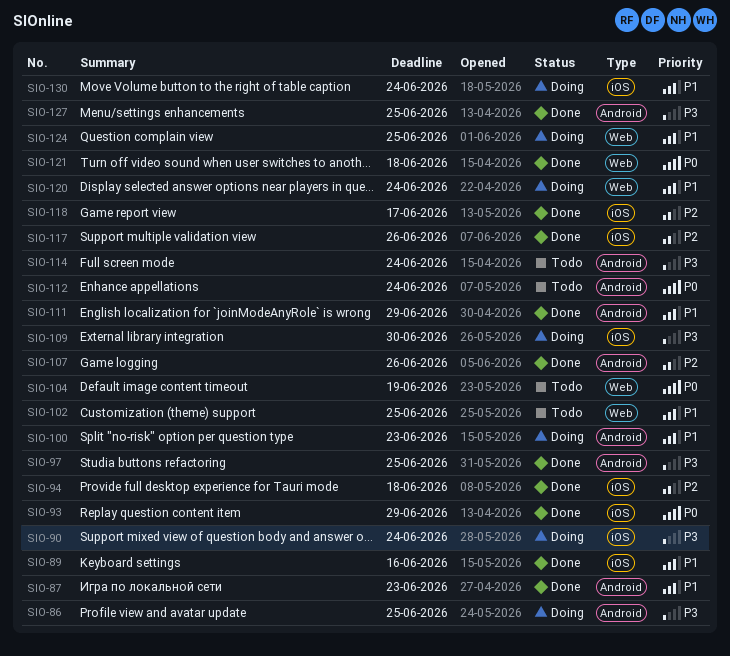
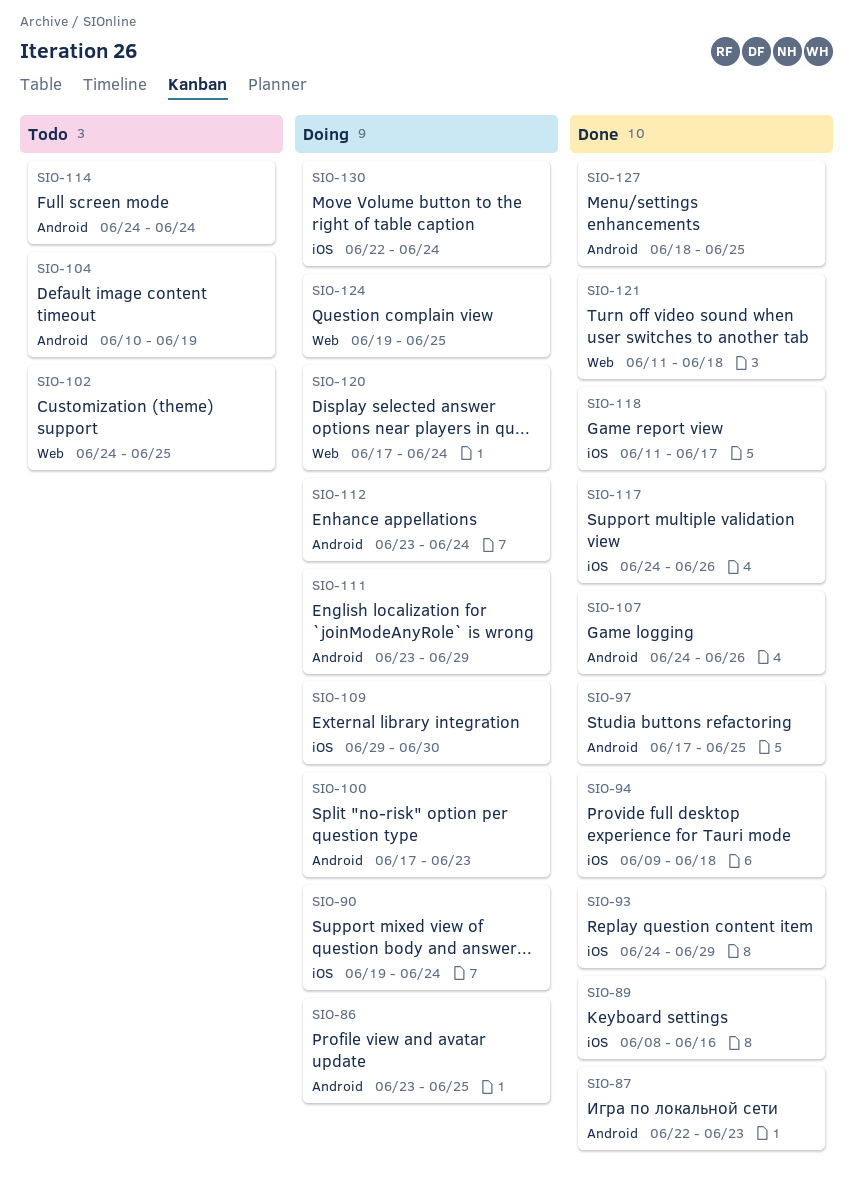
SIO-104, label: Web -> Android
SIO-111, status: Done -> Doing
SIO-112, status: Todo -> Doing

